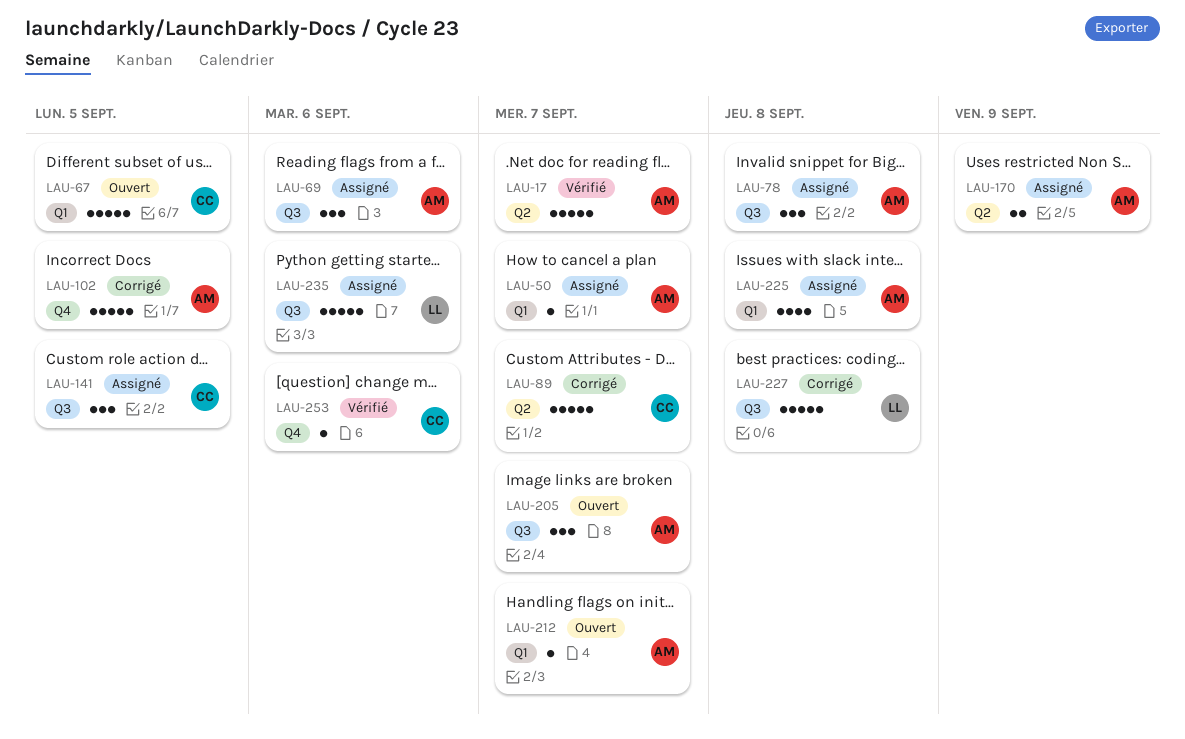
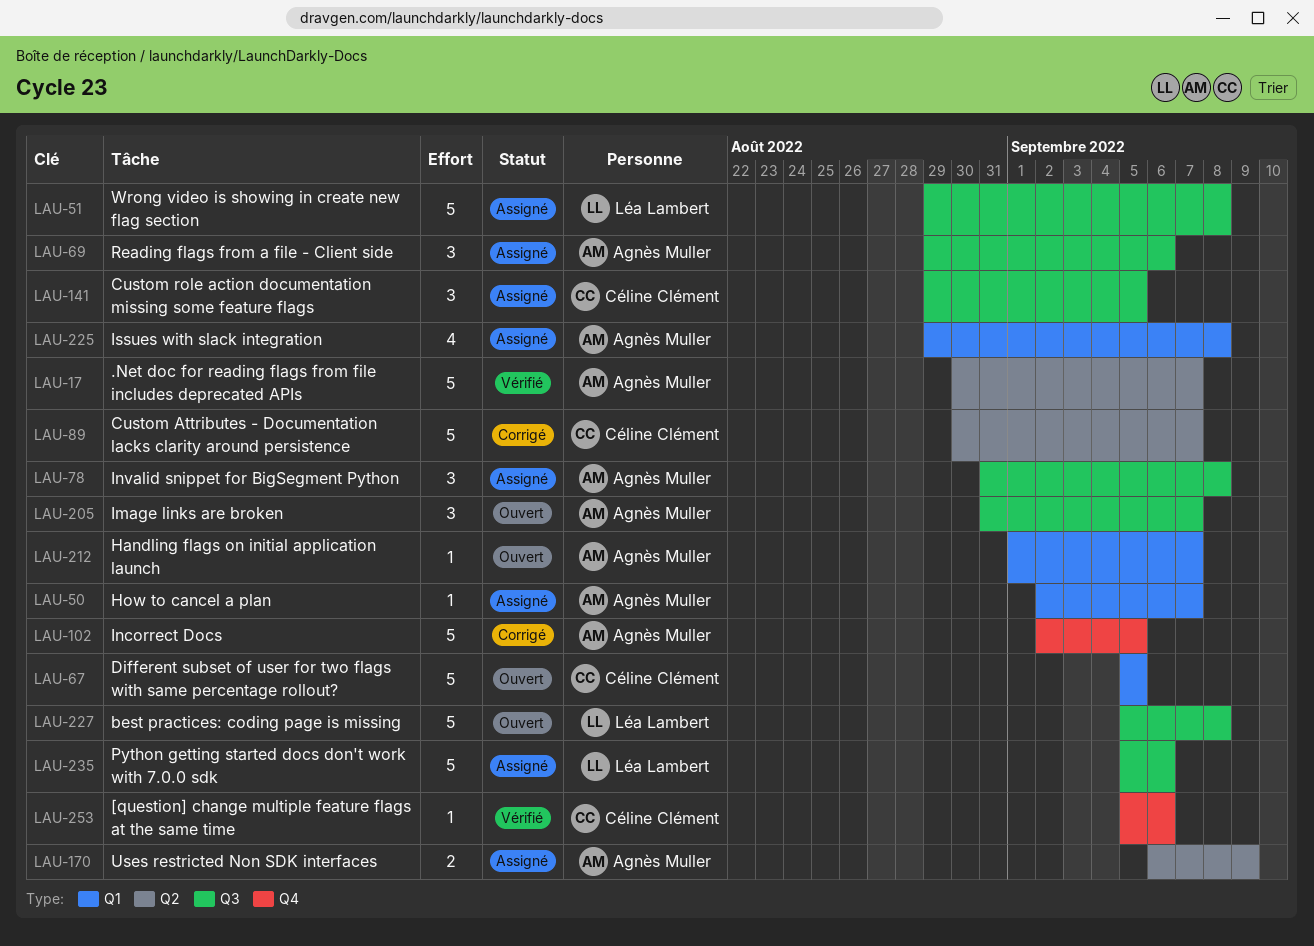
LAU-51: none -> present
LAU-227, status: Corrigé -> Ouvert

